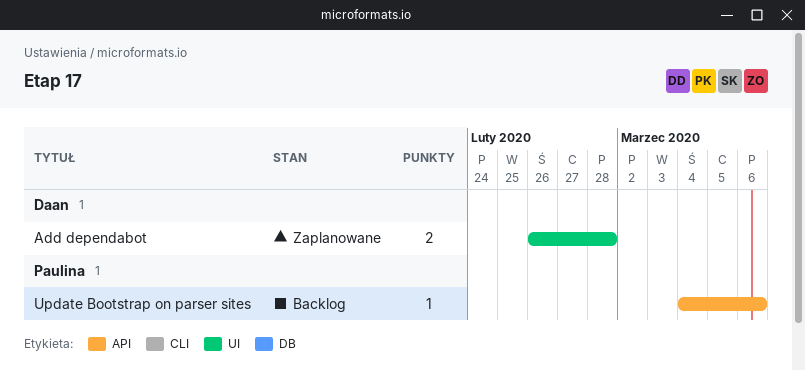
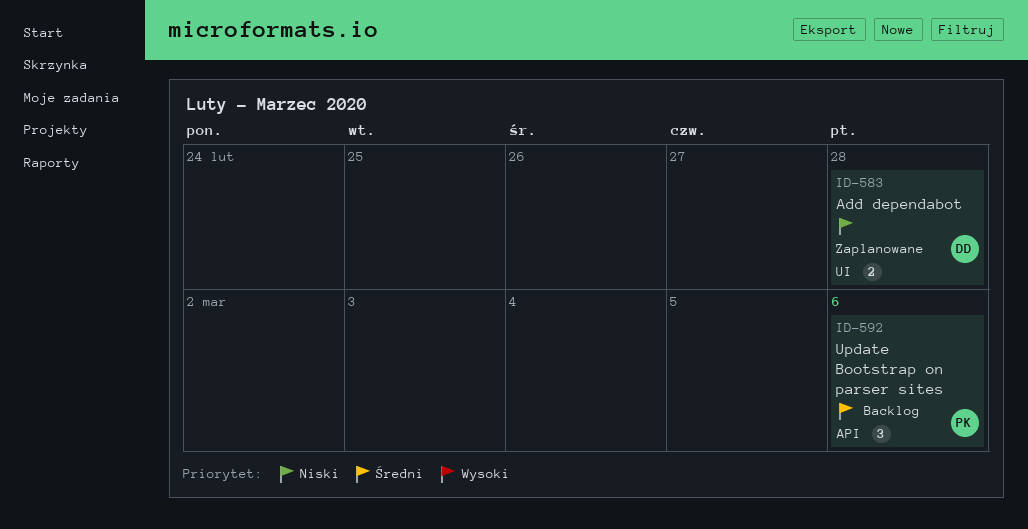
Update Bootstrap on parser sites, estimate: 1 -> 3

